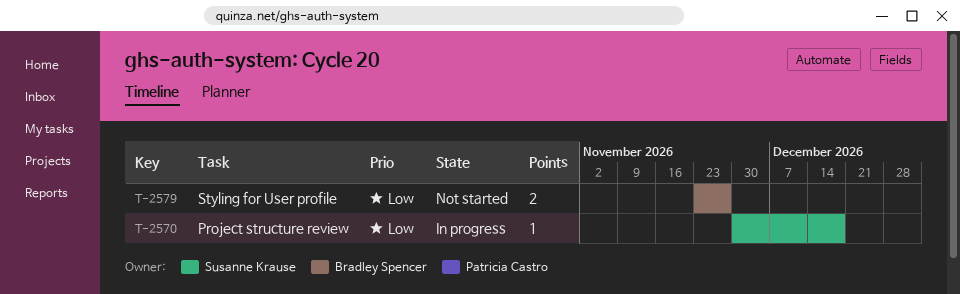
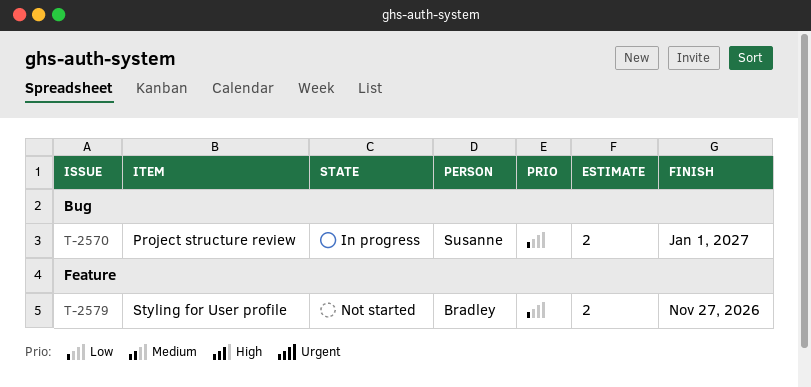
T-2570, estimate: 1 -> 2
T-2570, due: Dec 18 -> Jan 1

